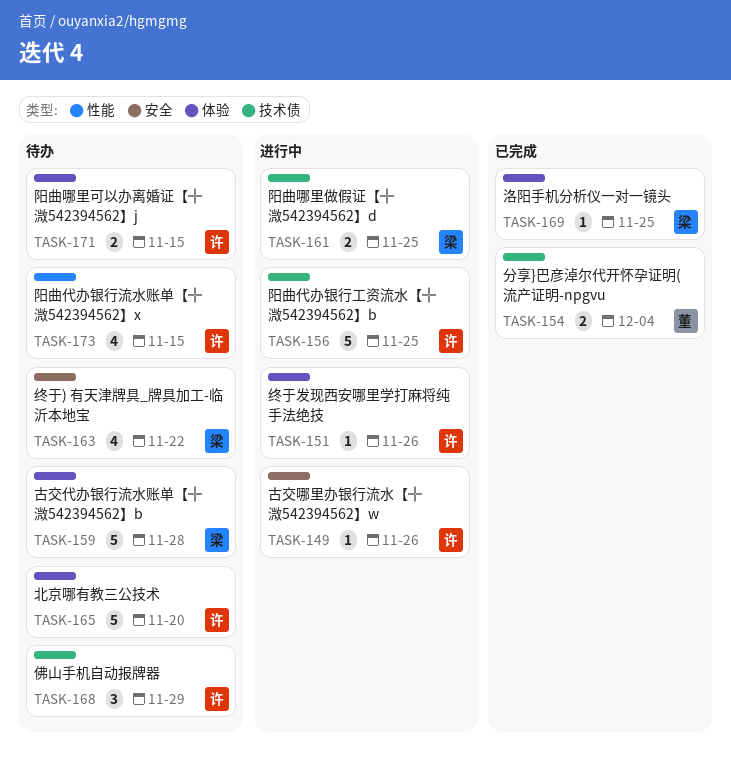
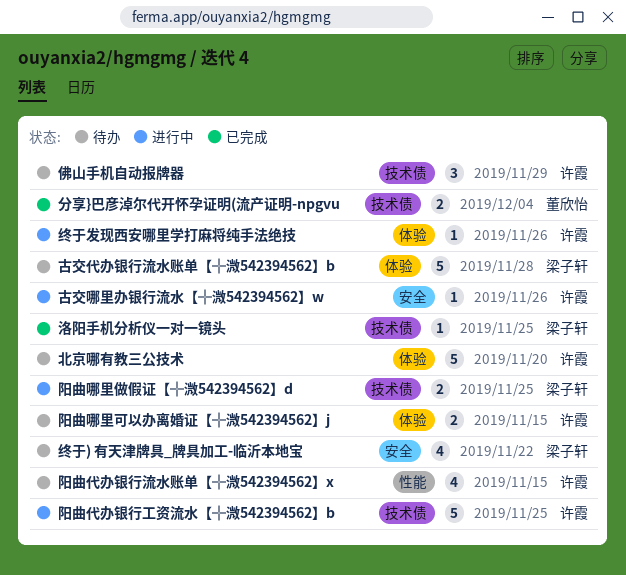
洛阳手机分析仪一对一镜头, label: 体验 -> 技术债

